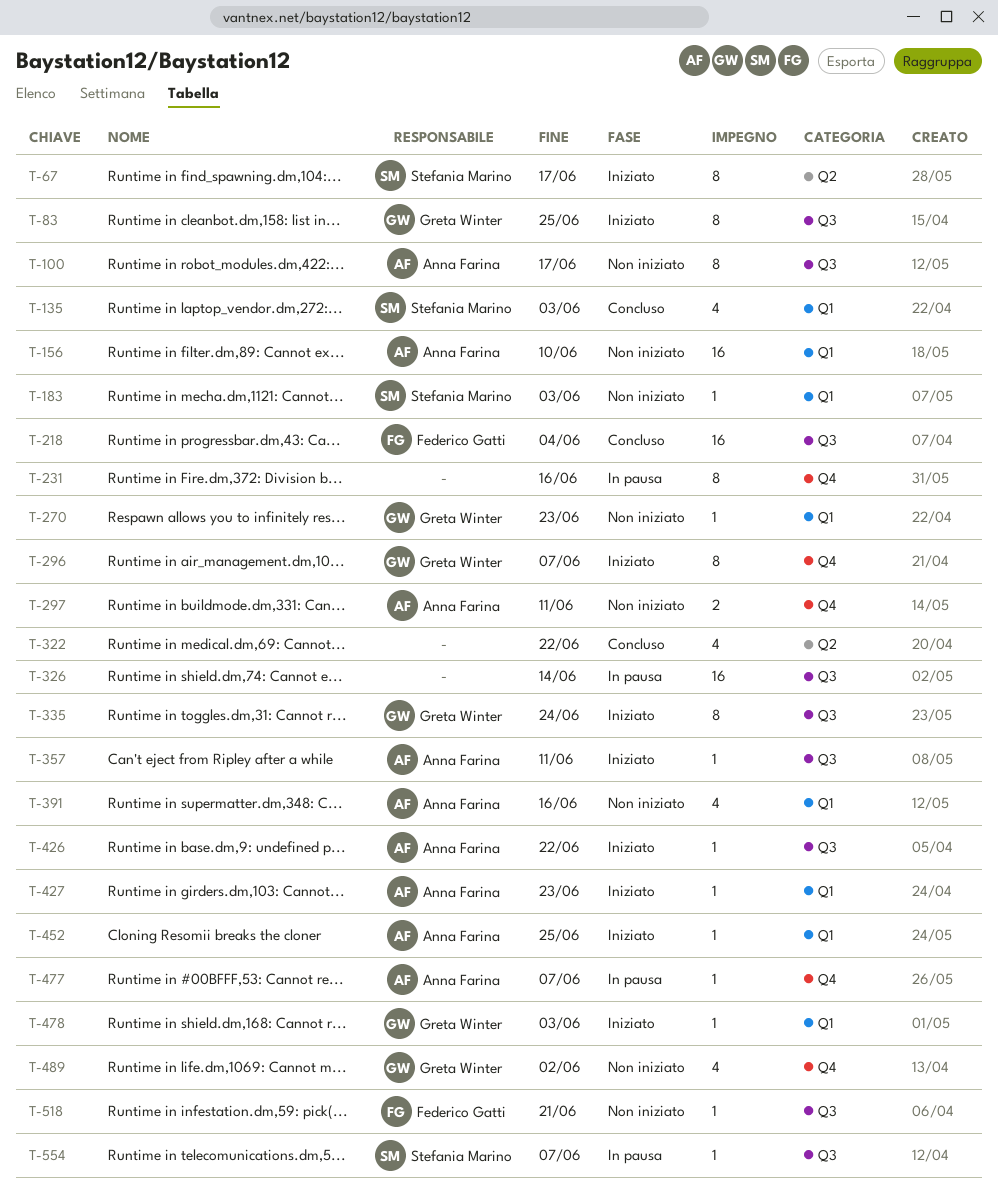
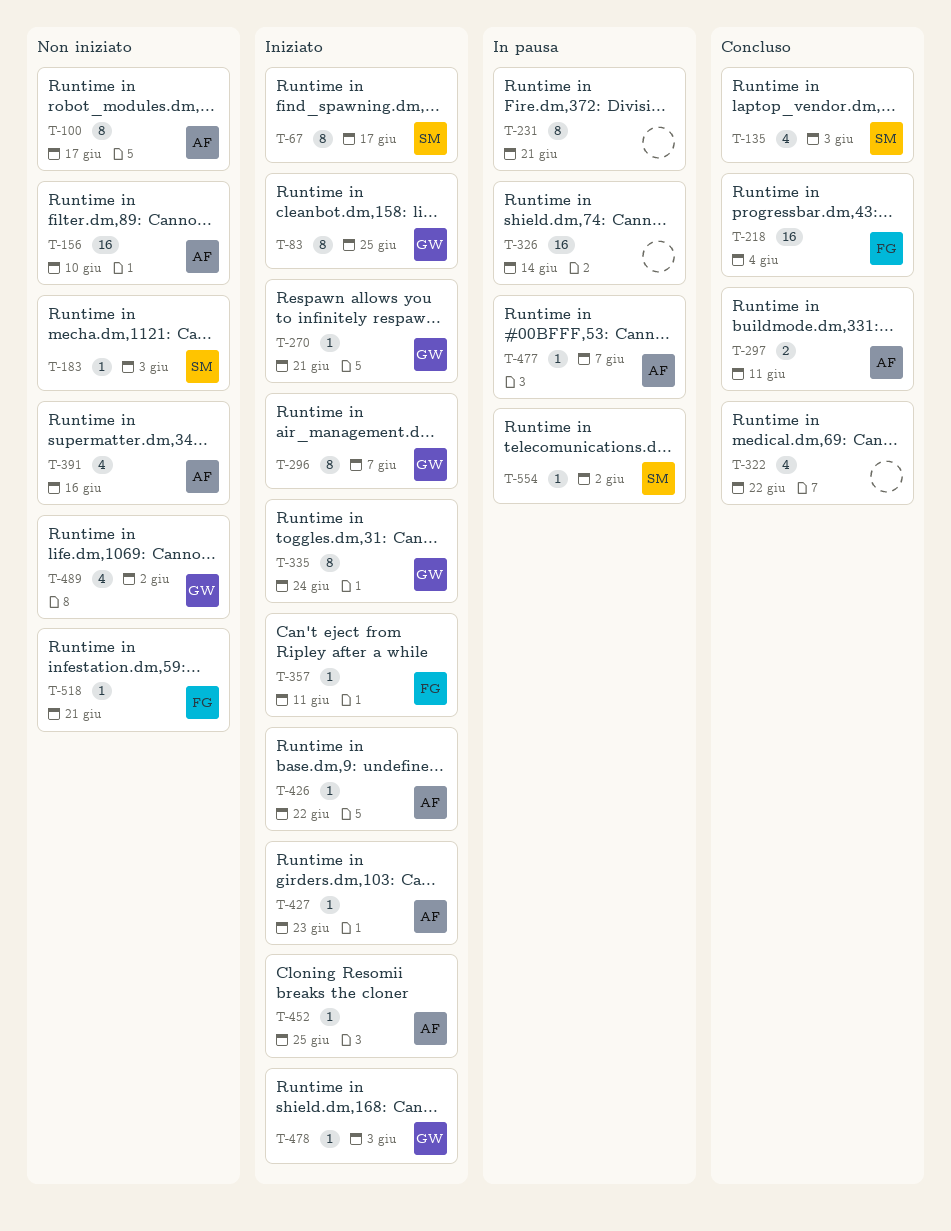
T-231, due: Jun 16 -> Jun 21
T-270, status: Non iniziato -> Iniziato
T-270, due: Jun 23 -> Jun 21
T-297, status: Non iniziato -> Concluso
T-357, owner: Anna Farina -> Federico Gatti
T-554, due: Jun 7 -> Jun 2

